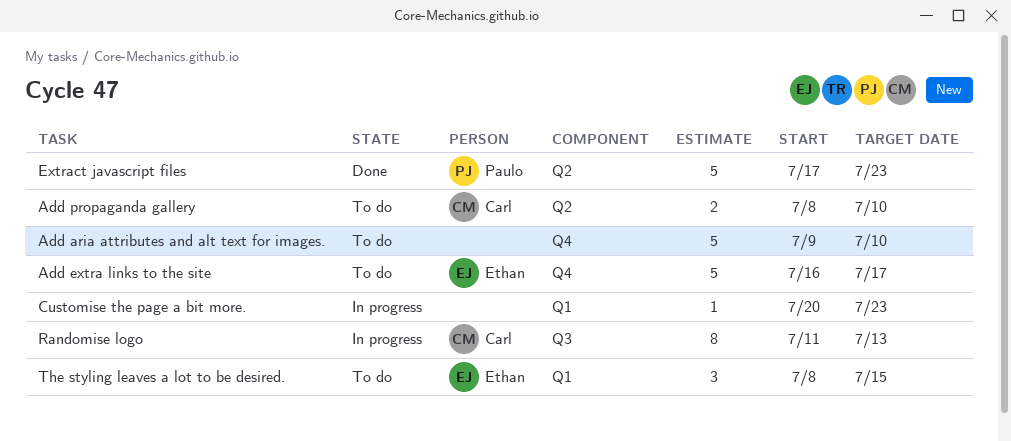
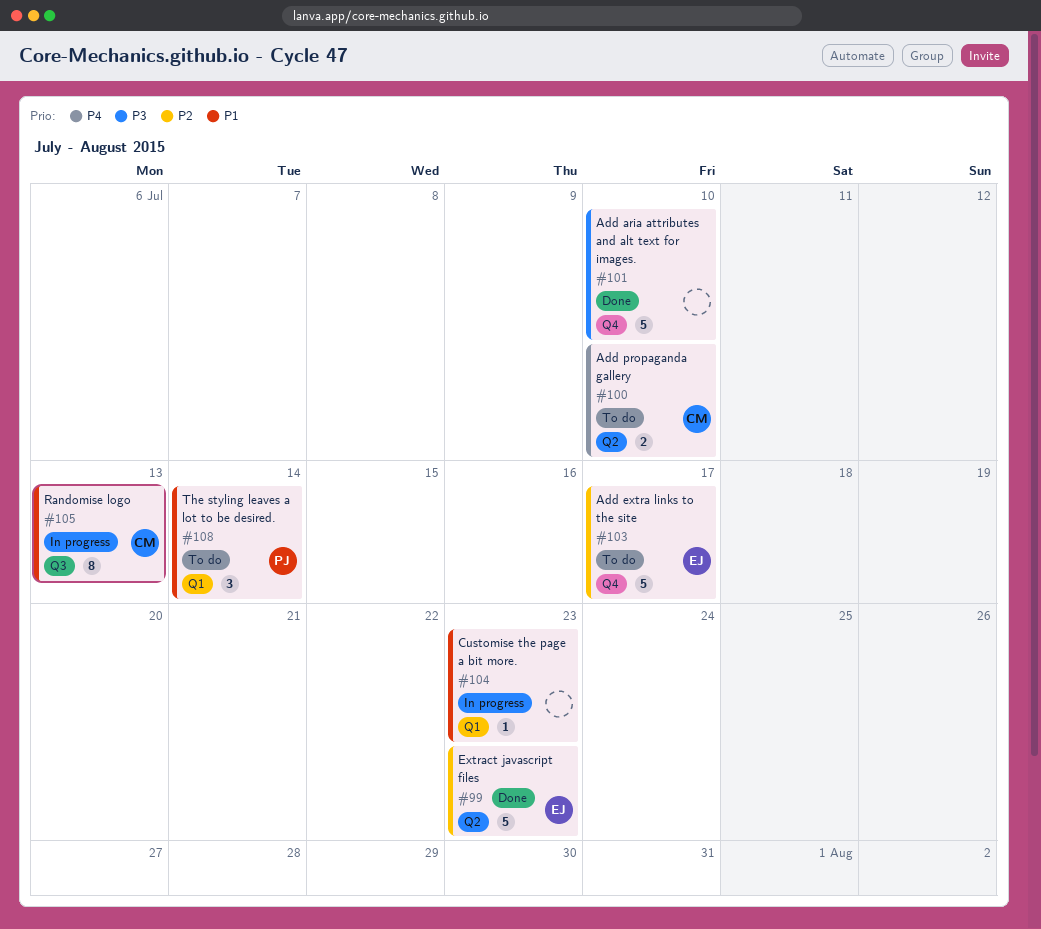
Add aria attributes and alt text for images., status: To do -> Done
Extract javascript files, owner: Paulo -> Ethan
The styling leaves a lot to be desired., owner: Ethan -> Paulo
The styling leaves a lot to be desired., due: Jul 15 -> Jul 14

